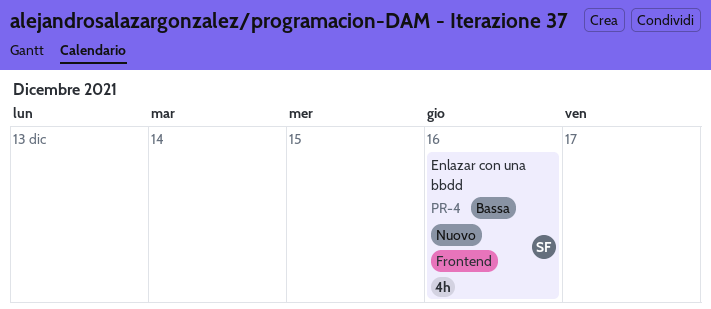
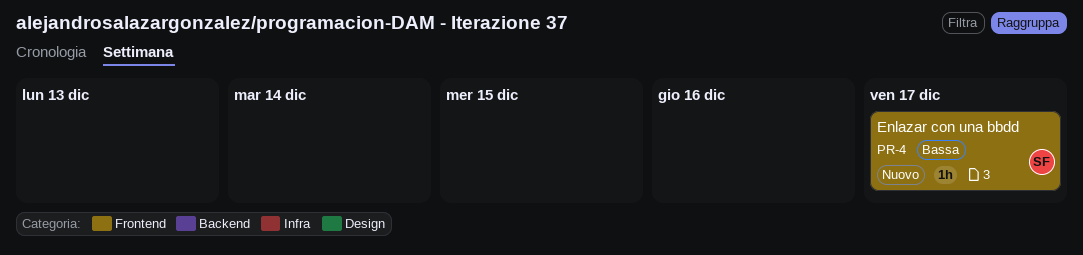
PR-4, estimate: 4h -> 1h
PR-4, due: Dec 16 -> Dec 17

